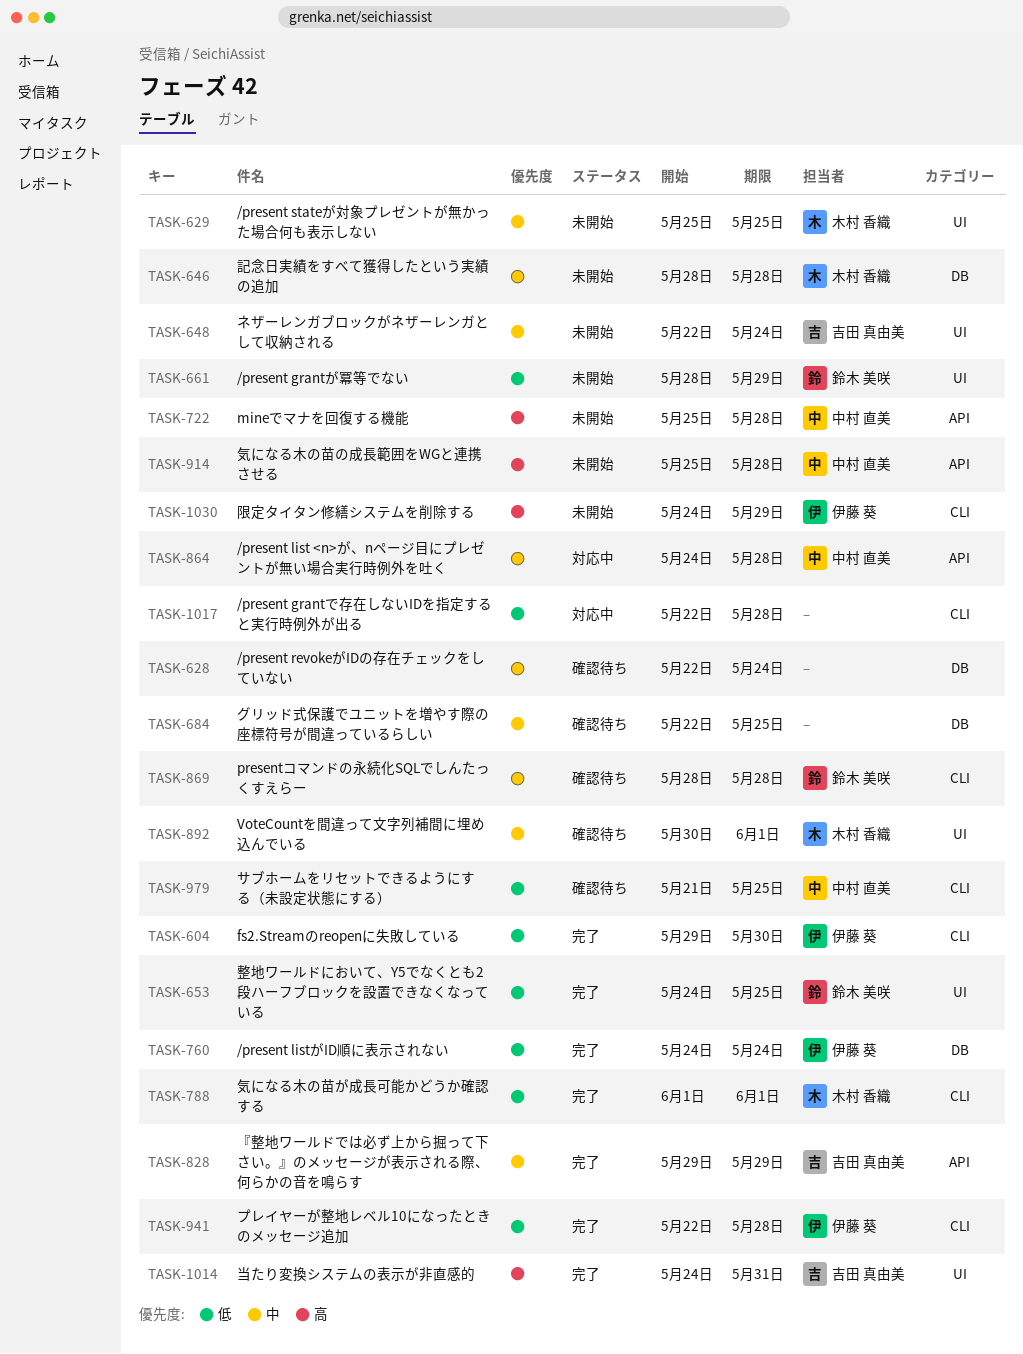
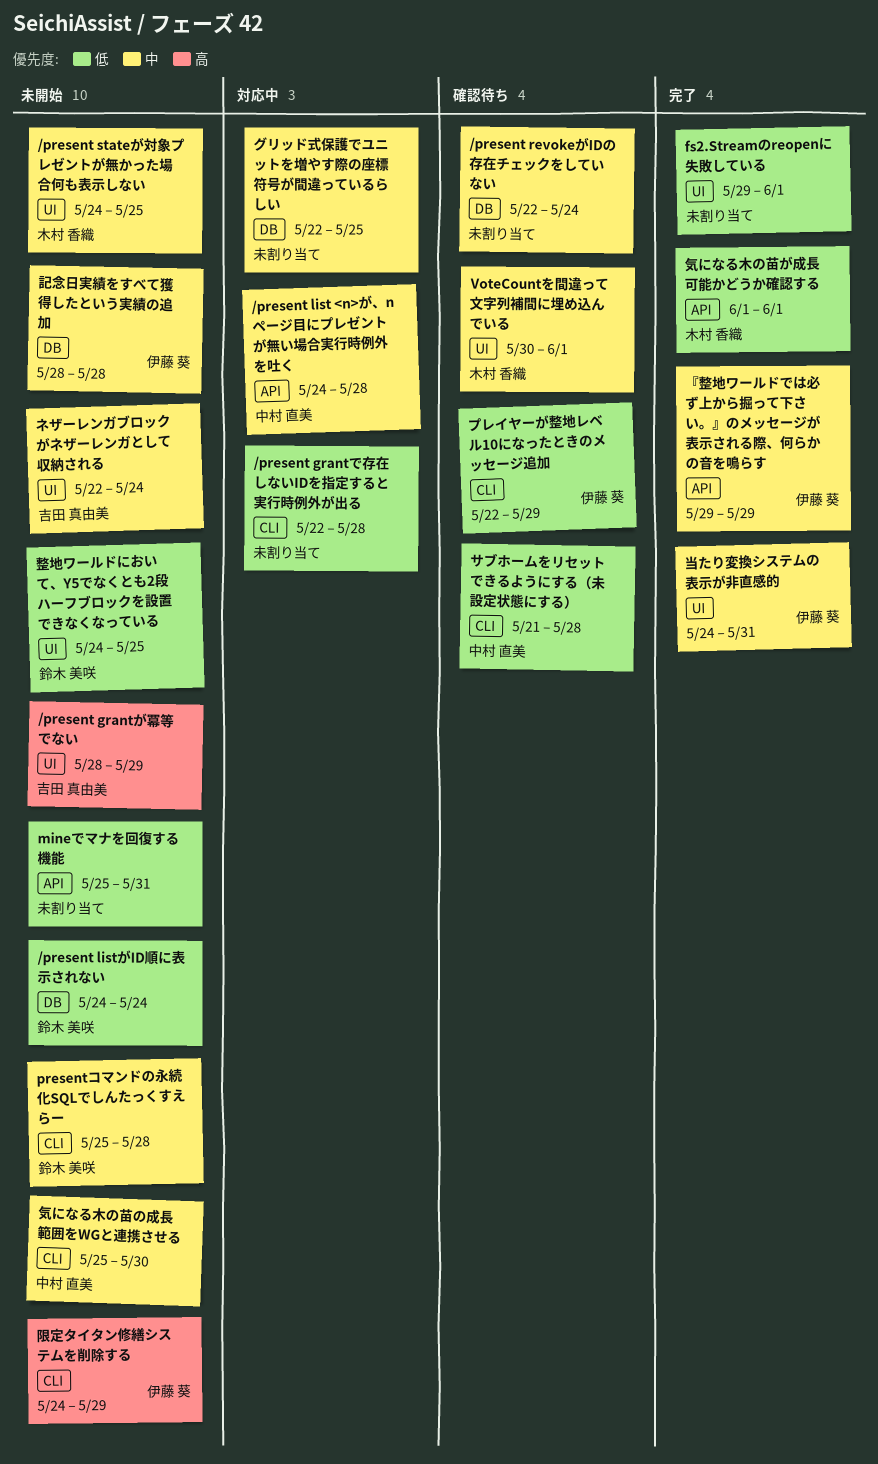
/present grantが冪等でない, owner: 鈴木 美咲 -> 吉田 真由美
/present grantが冪等でない, priority: 低 -> 高
/present listがID順に表示されない, status: 完了 -> 未開始
/present listがID順に表示されない, owner: 伊藤 葵 -> 鈴木 美咲
/present stateが対象プレゼントが無かった場合何も表示しない, start: May 25 -> May 24
fs2.Streamのreopenに失敗している, owner: 伊藤 葵 -> none
fs2.Streamのreopenに失敗している, label: CLI -> UI
fs2.Streamのreopenに失敗している, due: May 30 -> Jun 1
mineでマナを回復する機能, owner: 中村 直美 -> none
mineでマナを回復する機能, priority: 高 -> 低
mineでマナを回復する機能, due: May 28 -> May 31
presentコマンドの永続化SQLでしんたっくすえらー, status: 確認待ち -> 未開始
presentコマンドの永続化SQLでしんたっくすえらー, start: May 28 -> May 25
『整地ワールドでは必ず上から掘って下さい。』のメッセージが表示される際、何らかの音を鳴らす, owner: 吉田 真由美 -> 伊藤 葵
グリッド式保護でユニットを増やす際の座標符号が間違っているらしい, status: 確認待ち -> 対応中
サブホームをリセットできるようにする（未設定状態にする）, due: May 25 -> May 28
プレイヤーが整地レベル10になったときのメッセージ追加, status: 完了 -> 確認待ち
プレイヤーが整地レベル10になったときのメッセージ追加, due: May 28 -> May 29
当たり変換システムの表示が非直感的, owner: 吉田 真由美 -> 伊藤 葵
当たり変換システムの表示が非直感的, priority: 高 -> 中
整地ワールドにおいて、Y5でなくとも2段ハーフブロックを設置できなくなっている, status: 完了 -> 未開始
気になる木の苗が成長可能かどうか確認する, label: CLI -> API
気になる木の苗の成長範囲をWGと連携させる, priority: 高 -> 中
気になる木の苗の成長範囲をWGと連携させる, label: API -> CLI
気になる木の苗の成長範囲をWGと連携させる, due: May 28 -> May 30
記念日実績をすべて獲得したという実績の追加, owner: 木村 香織 -> 伊藤 葵

